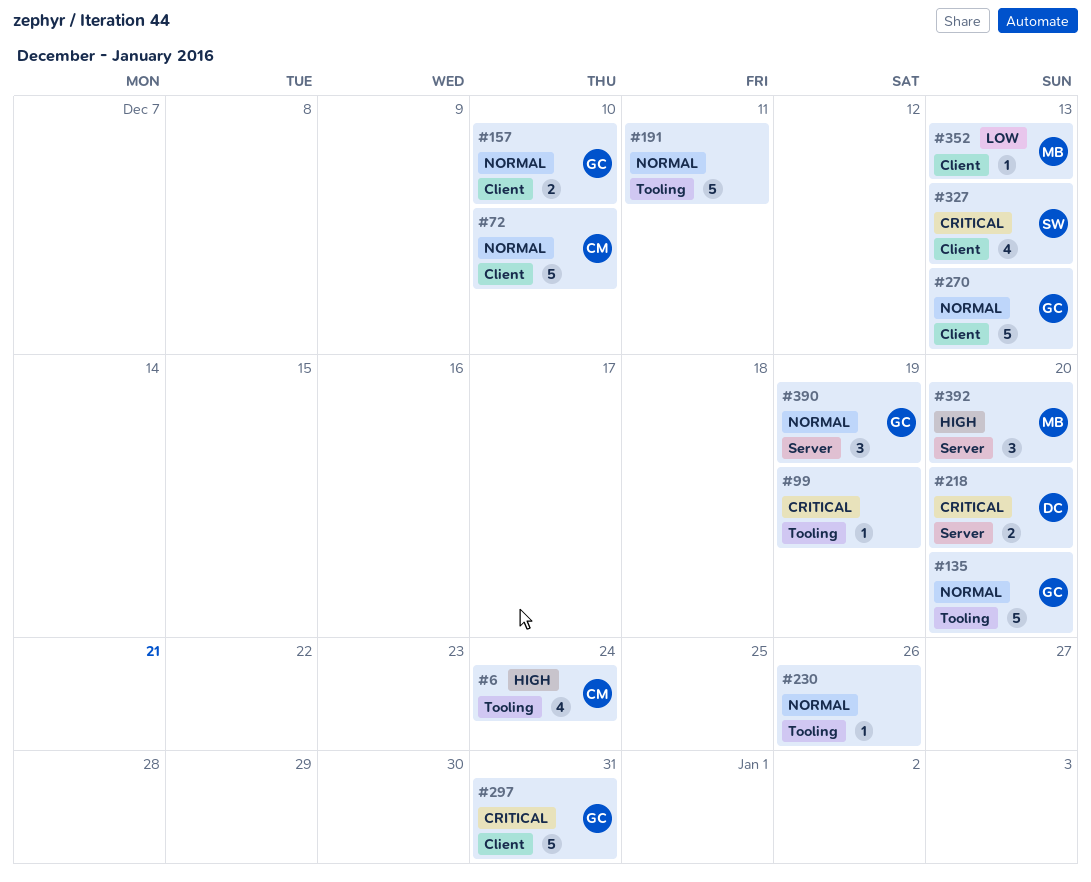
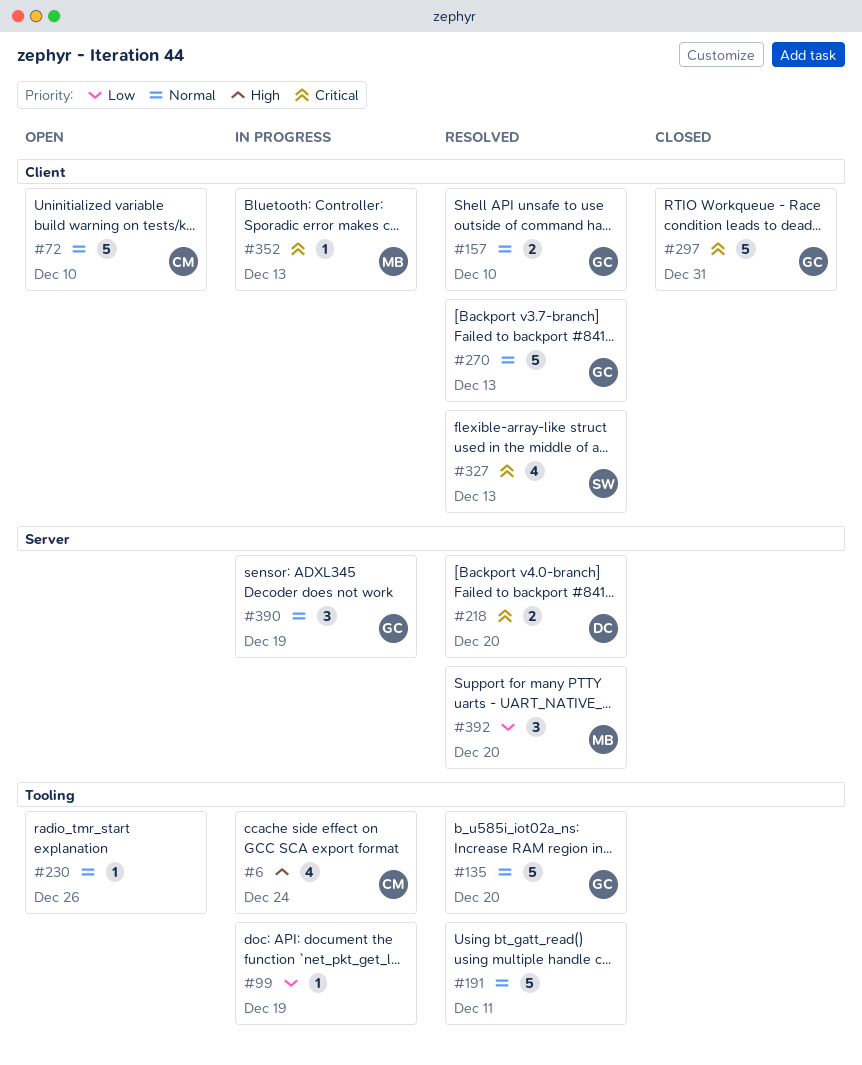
#99, priority: Critical -> Low
#352, priority: Low -> Critical
#392, priority: High -> Low

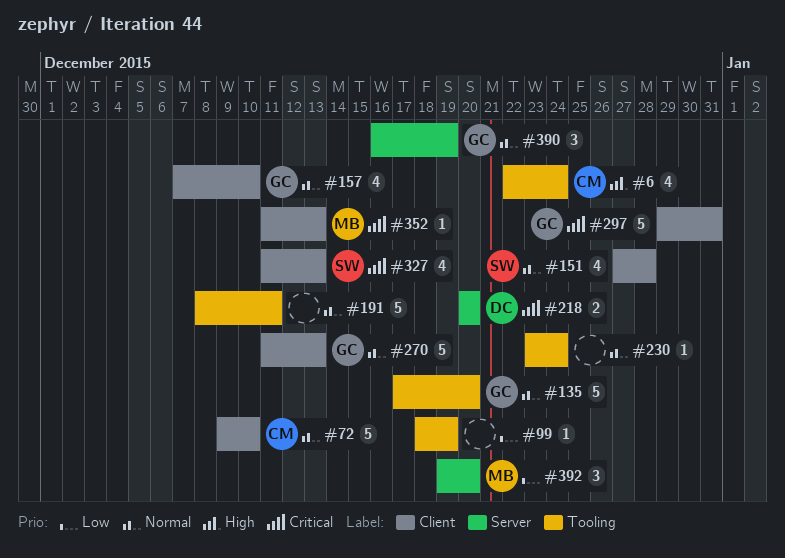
#151: none -> present
#157, estimate: 2 -> 4
#230, due: Dec 26 -> Dec 24

